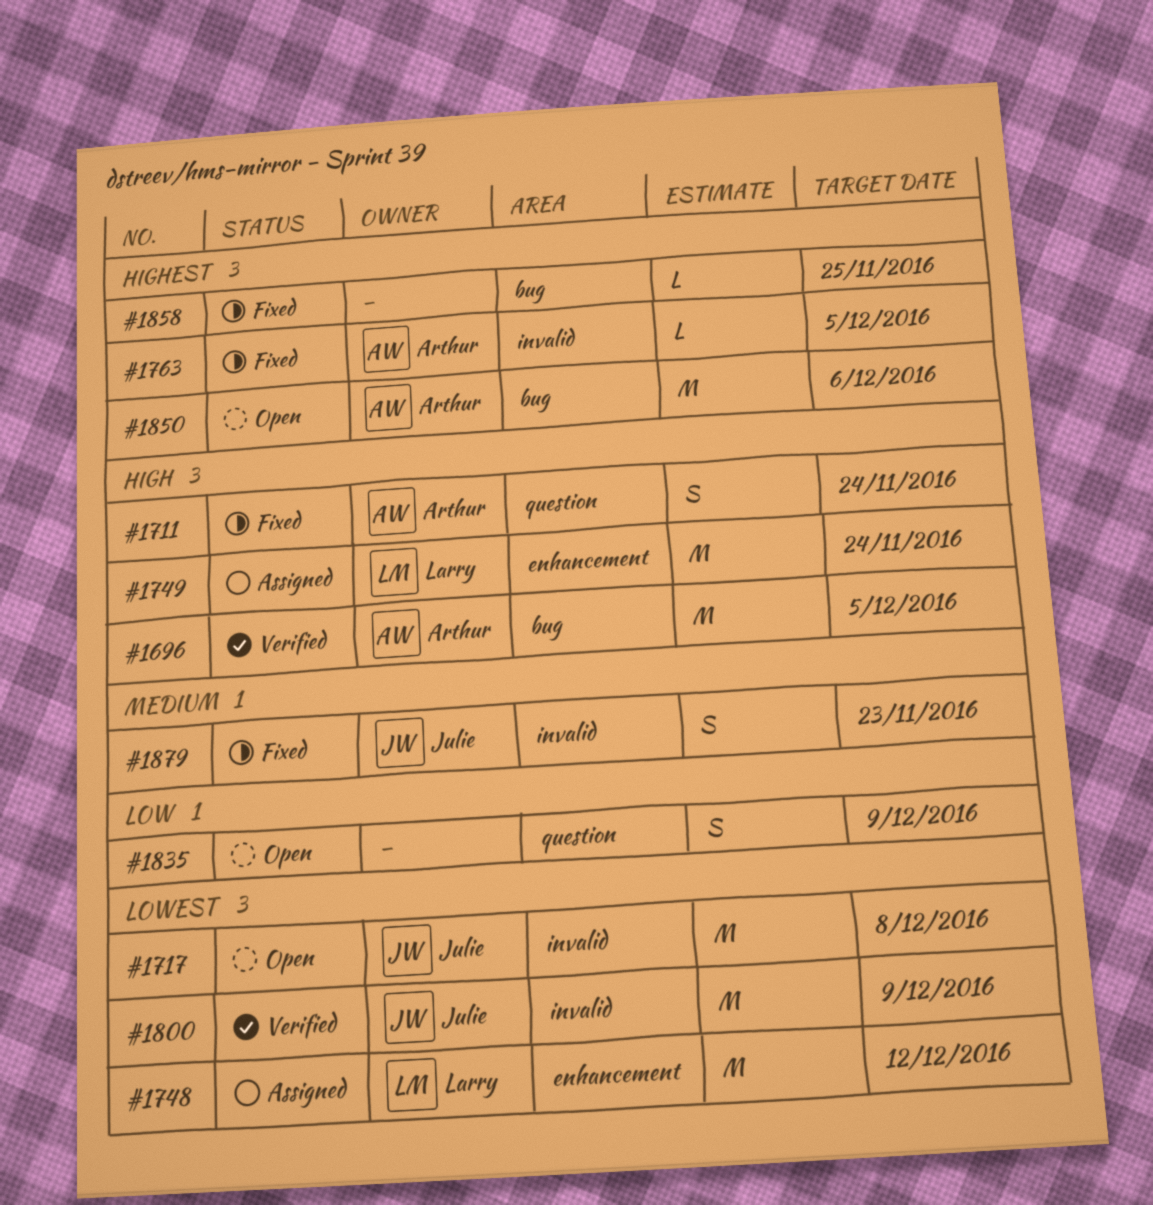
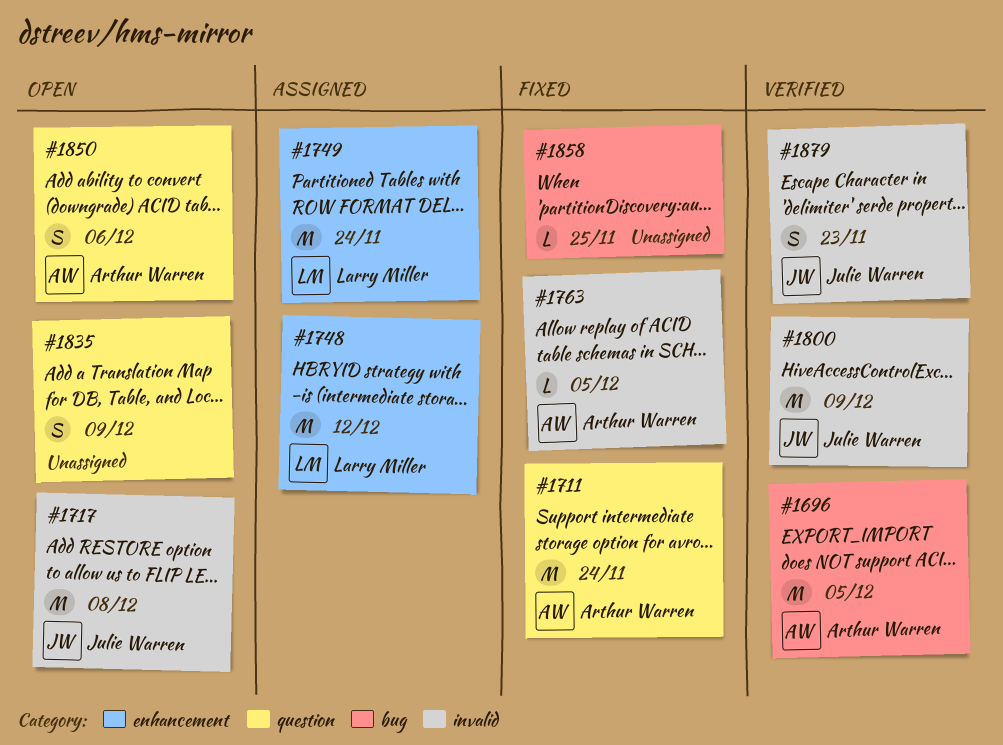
#1711, estimate: S -> M
#1850, label: bug -> question
#1850, estimate: M -> S
#1879, status: Fixed -> Verified

